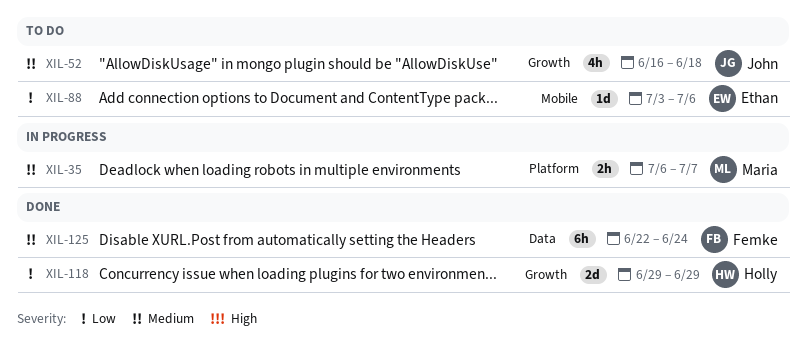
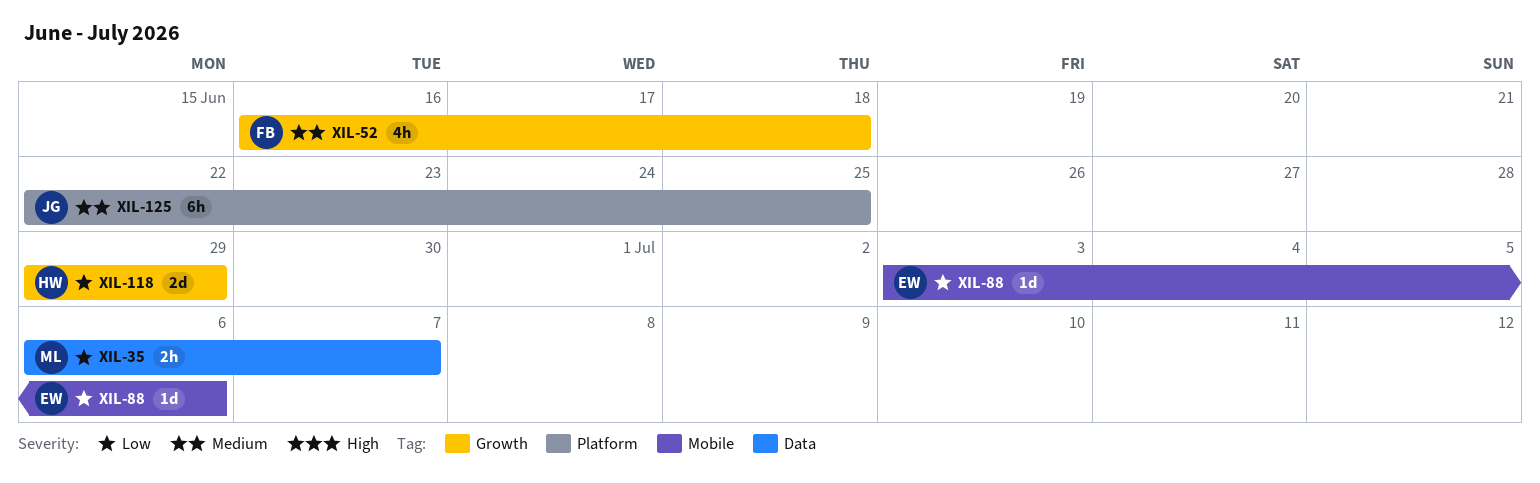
XIL-35, priority: Medium -> Low
XIL-35, label: Platform -> Data
XIL-52, owner: John -> Femke
XIL-125, owner: Femke -> John
XIL-125, label: Data -> Platform
XIL-125, due: Jun 24 -> Jun 25

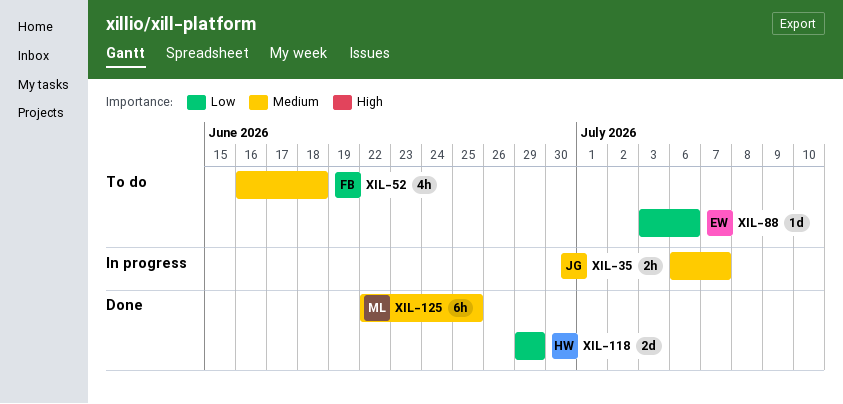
XIL-35, owner: ML -> JG
XIL-35, priority: Low -> Medium
XIL-125, owner: JG -> ML

